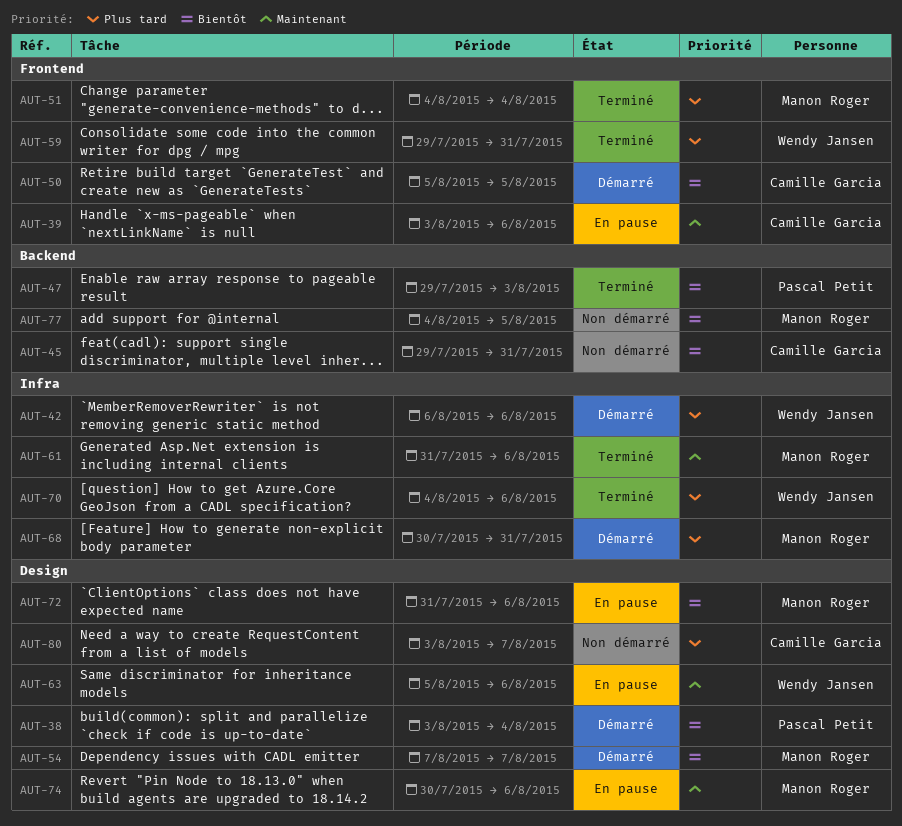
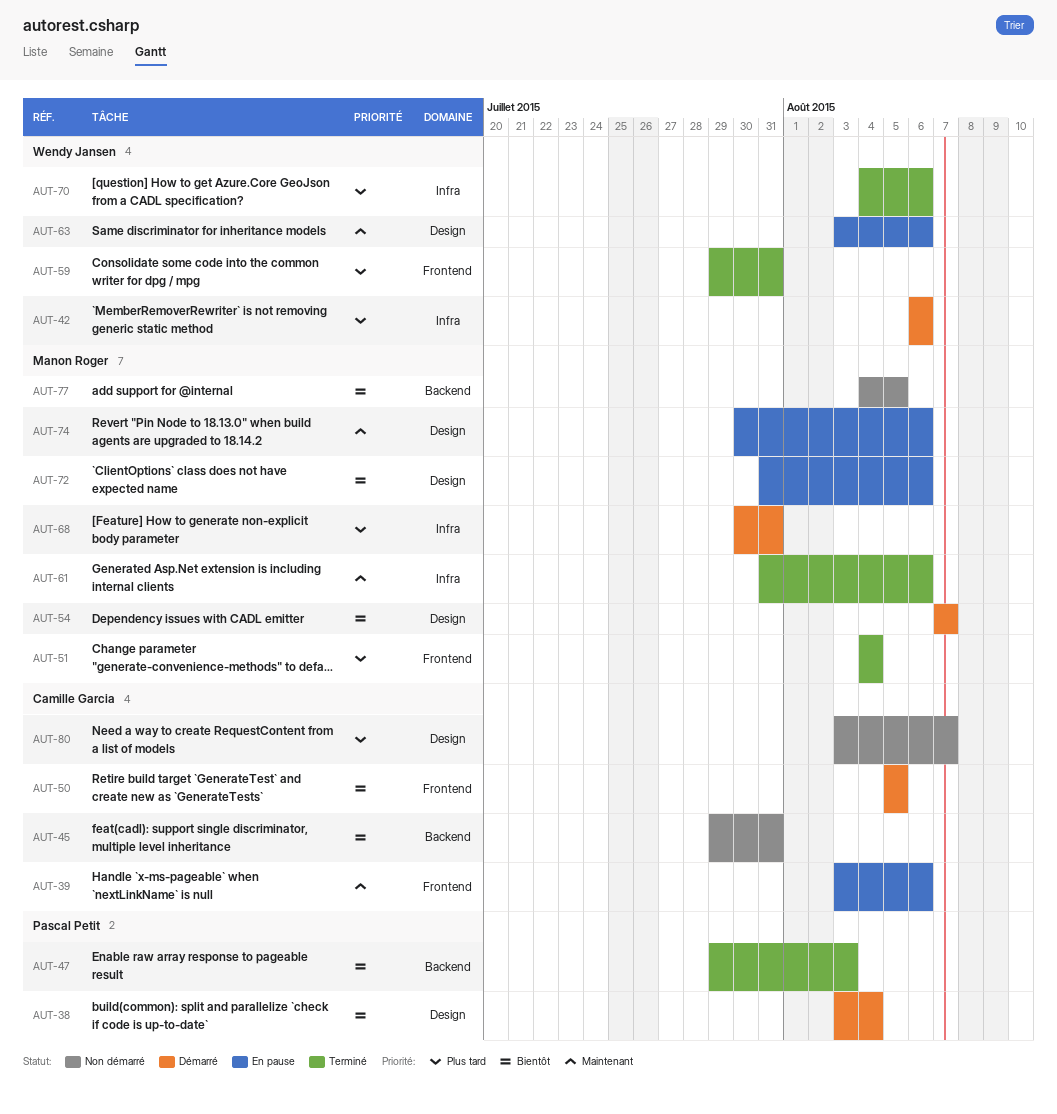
AUT-63, start: Aug 5 -> Aug 3

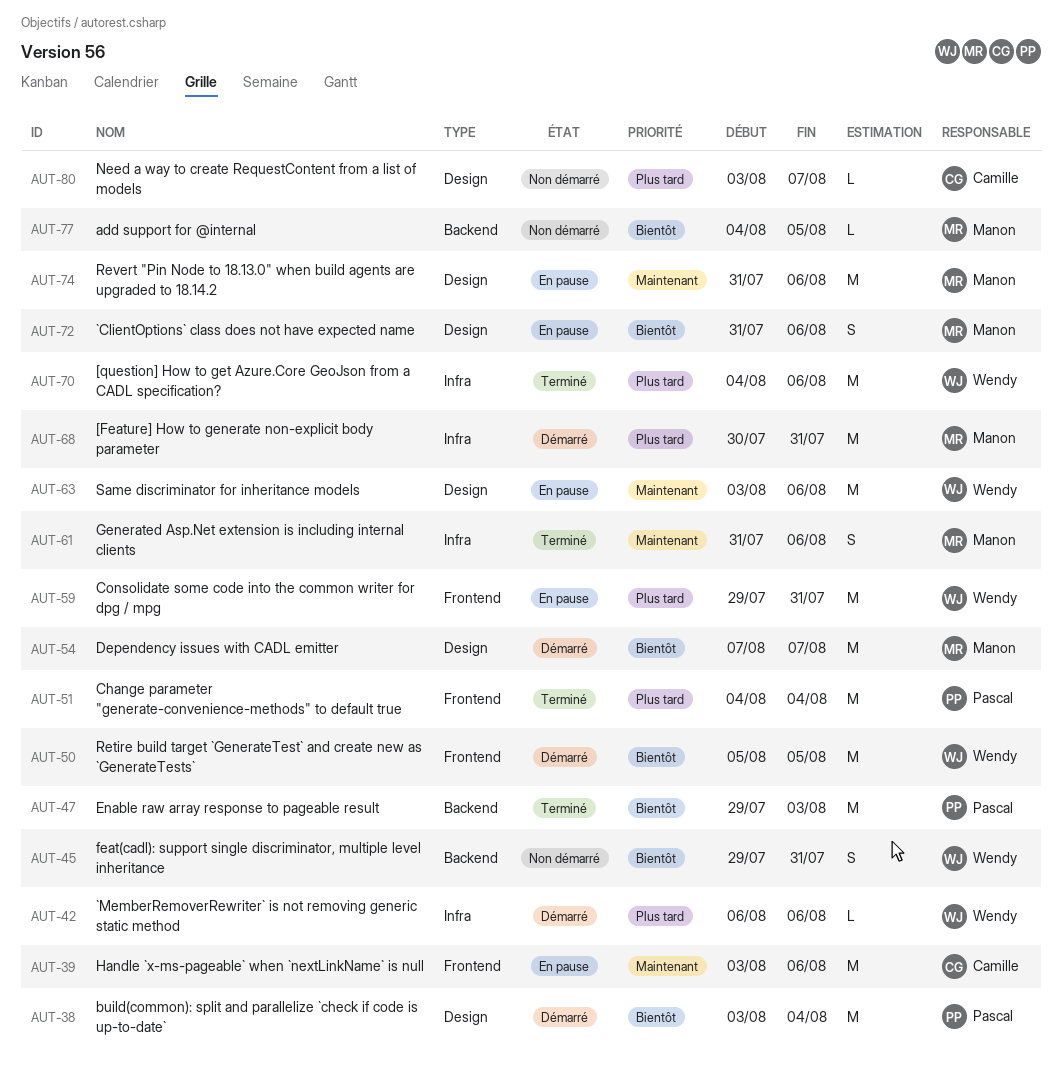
AUT-45, owner: Camille Garcia -> Wendy Jansen
AUT-50, owner: Camille Garcia -> Wendy Jansen
AUT-51, owner: Manon Roger -> Pascal Petit
AUT-59, status: Terminé -> En pause
AUT-74, start: Jul 30 -> Jul 31

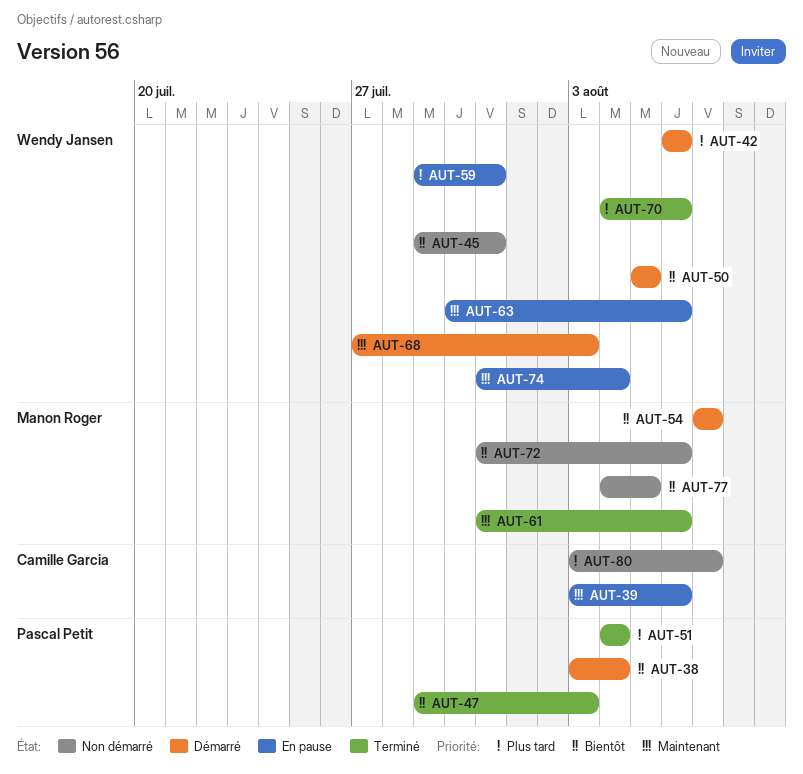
AUT-63, start: Aug 3 -> Jul 30
AUT-68, owner: Manon Roger -> Wendy Jansen
AUT-68, priority: Plus tard -> Maintenant
AUT-68, start: Jul 30 -> Jul 27
AUT-68, due: Jul 31 -> Aug 3
AUT-72, status: En pause -> Non démarré
AUT-74, owner: Manon Roger -> Wendy Jansen
AUT-74, due: Aug 6 -> Aug 4

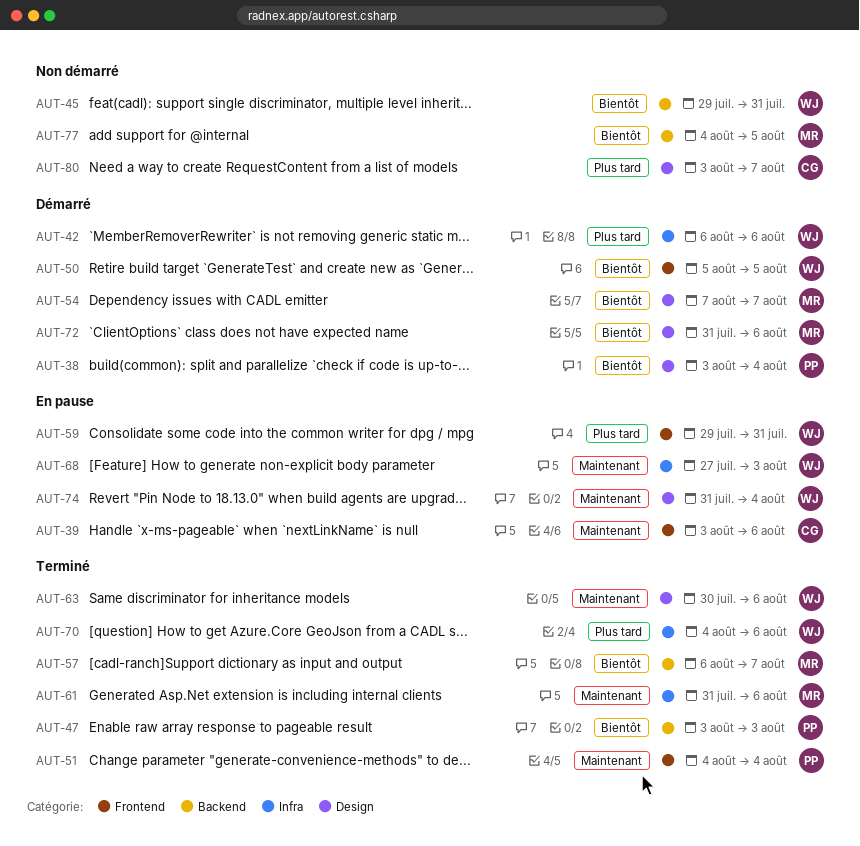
AUT-47, start: Jul 29 -> Aug 3
AUT-51, priority: Plus tard -> Maintenant
AUT-57: none -> present
AUT-63, status: En pause -> Terminé
AUT-68, status: Démarré -> En pause
AUT-72, status: Non démarré -> Démarré

